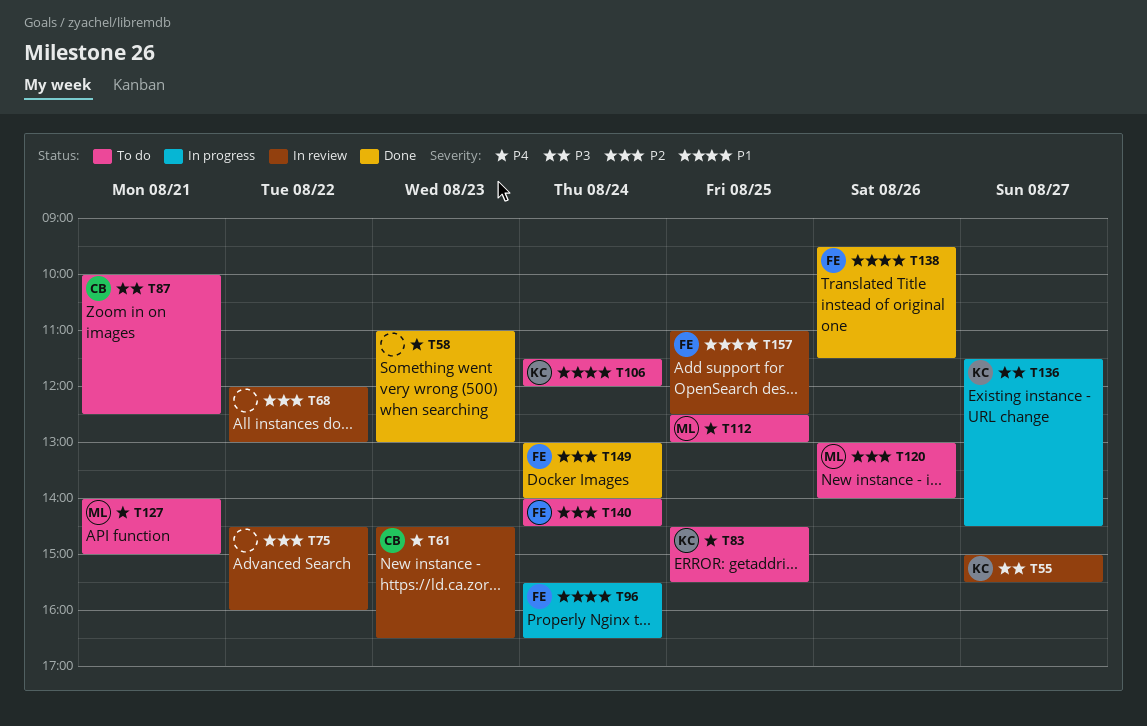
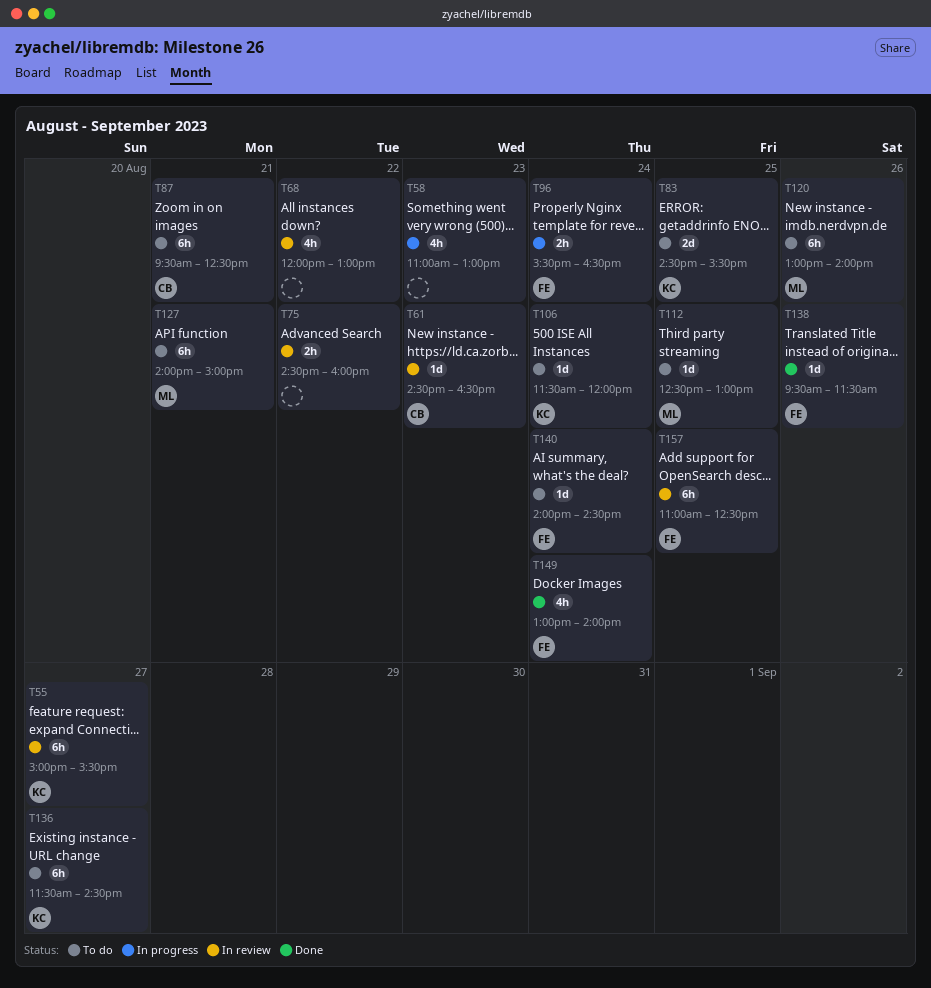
T58, status: Done -> In progress
T87, begins: 10:00 -> 09:30
T136, status: In progress -> To do

